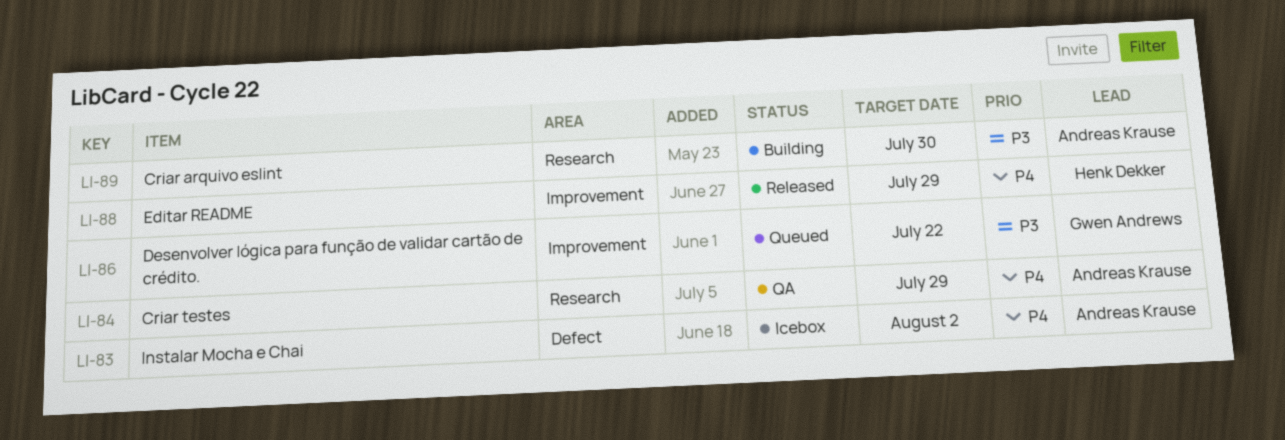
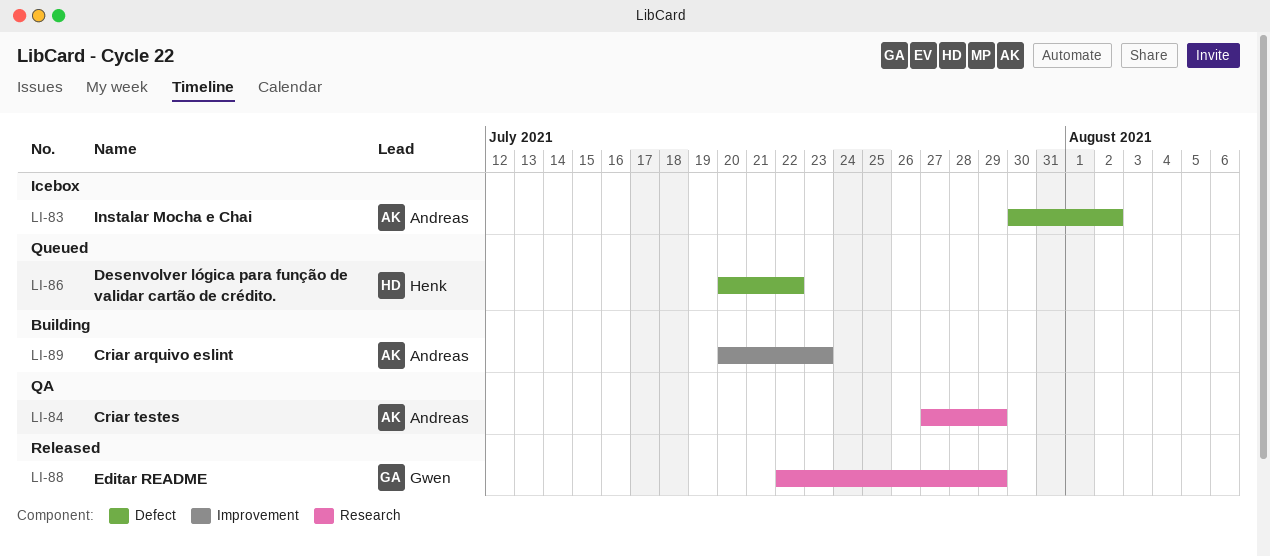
LI-86, owner: Gwen Andrews -> Henk Dekker
LI-86, label: Improvement -> Defect
LI-88, owner: Henk Dekker -> Gwen Andrews
LI-88, label: Improvement -> Research
LI-89, label: Research -> Improvement
LI-89, due: Jul 30 -> Jul 23

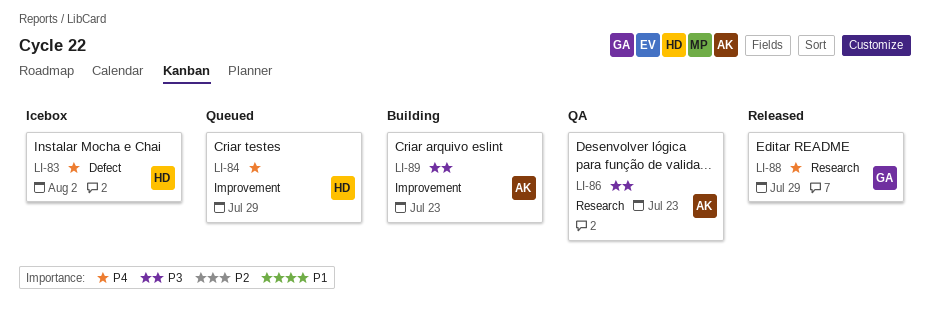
LI-83, owner: Andreas -> Henk
LI-84, status: QA -> Queued
LI-84, owner: Andreas -> Henk
LI-84, label: Research -> Improvement
LI-86, status: Queued -> QA
LI-86, owner: Henk -> Andreas
LI-86, label: Defect -> Research
LI-86, due: Jul 22 -> Jul 23

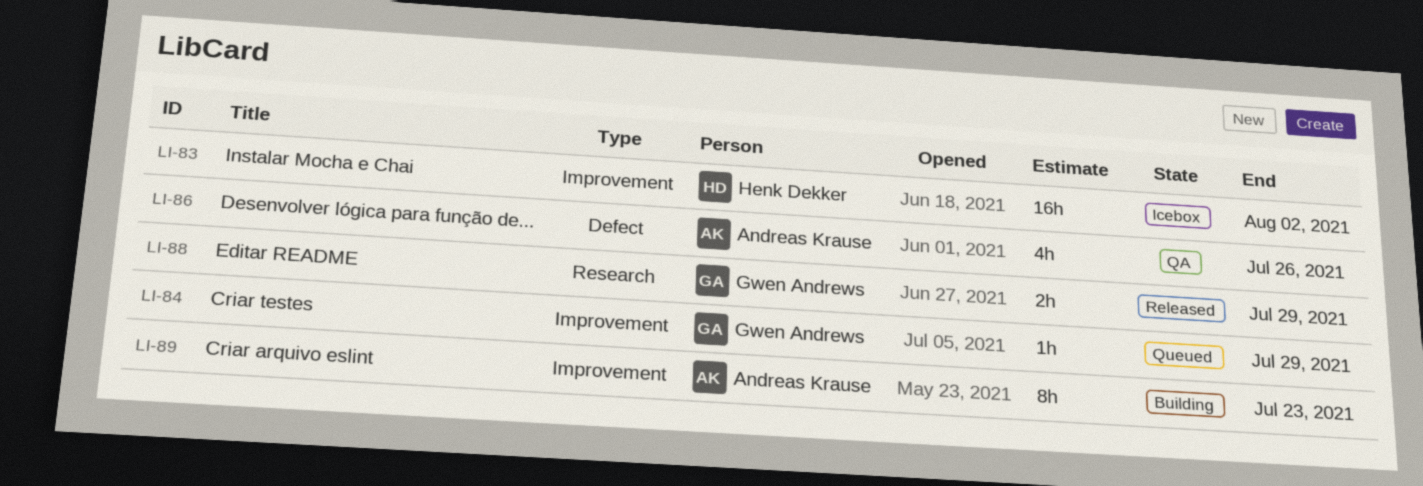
LI-83, label: Defect -> Improvement
LI-84, owner: Henk Dekker -> Gwen Andrews
LI-86, label: Research -> Defect
LI-86, due: Jul 23 -> Jul 26

